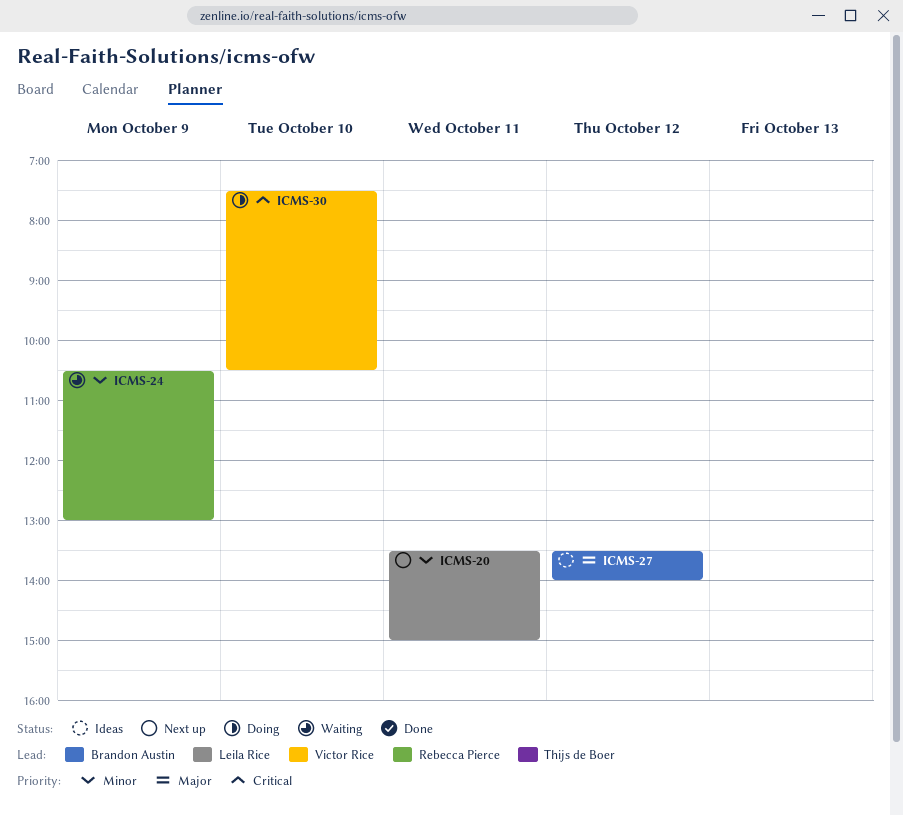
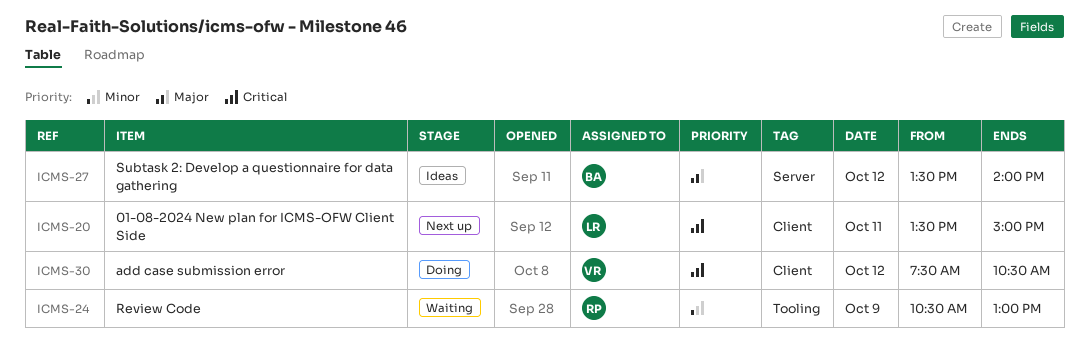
ICMS-20, priority: Minor -> Critical
ICMS-30, day: Oct 10 -> Oct 12

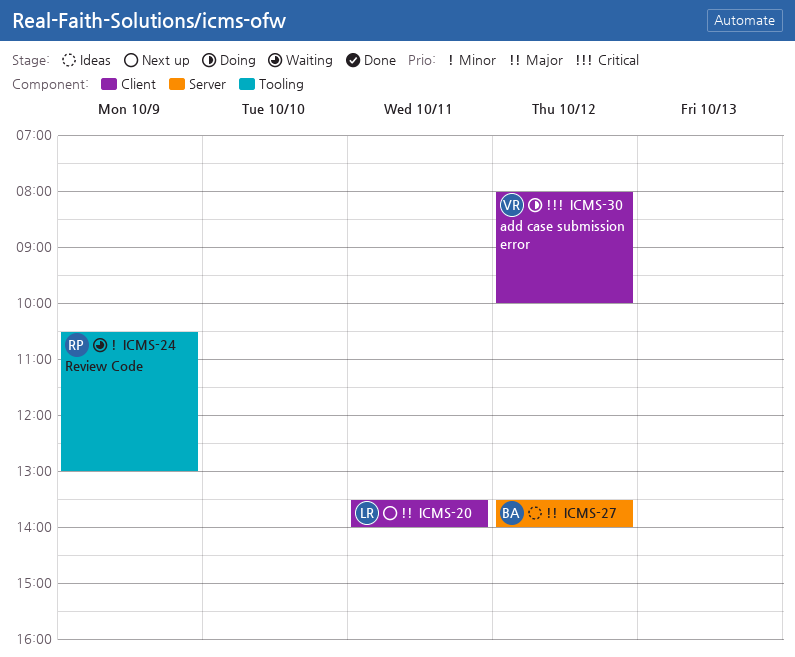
ICMS-20, priority: Critical -> Major
ICMS-20, ends: 15:00 -> 14:00
ICMS-30, begins: 07:30 -> 08:00
ICMS-30, ends: 10:30 -> 10:00

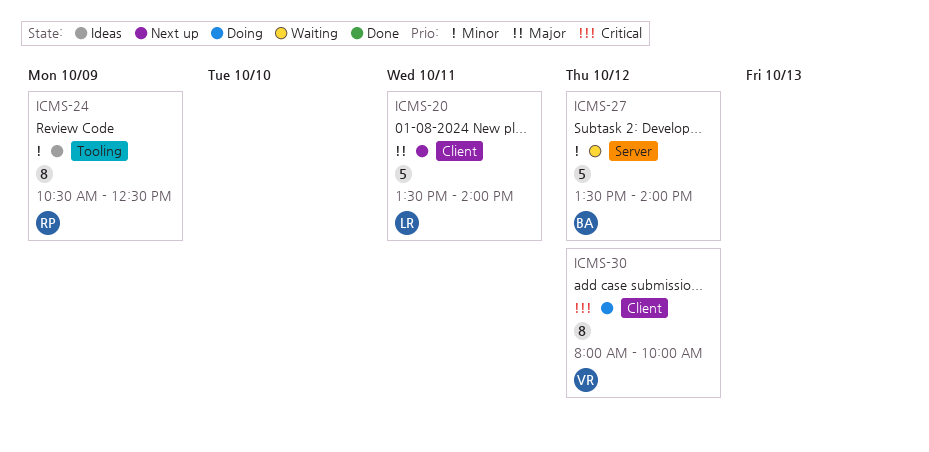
ICMS-24, status: Waiting -> Ideas
ICMS-24, ends: 13:00 -> 12:30
ICMS-27, status: Ideas -> Waiting
ICMS-27, priority: Major -> Minor

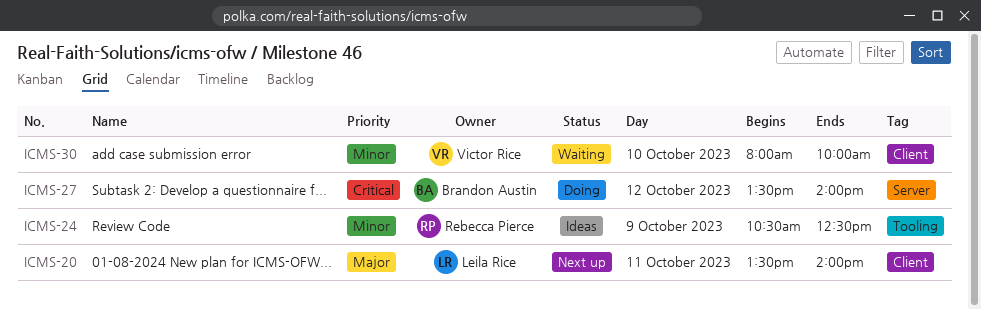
ICMS-27, status: Waiting -> Doing
ICMS-27, priority: Minor -> Critical
ICMS-30, status: Doing -> Waiting
ICMS-30, priority: Critical -> Minor
ICMS-30, day: Oct 12 -> Oct 10

